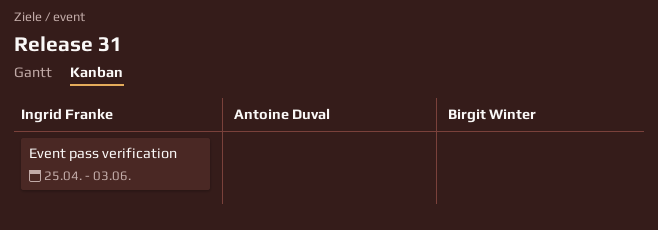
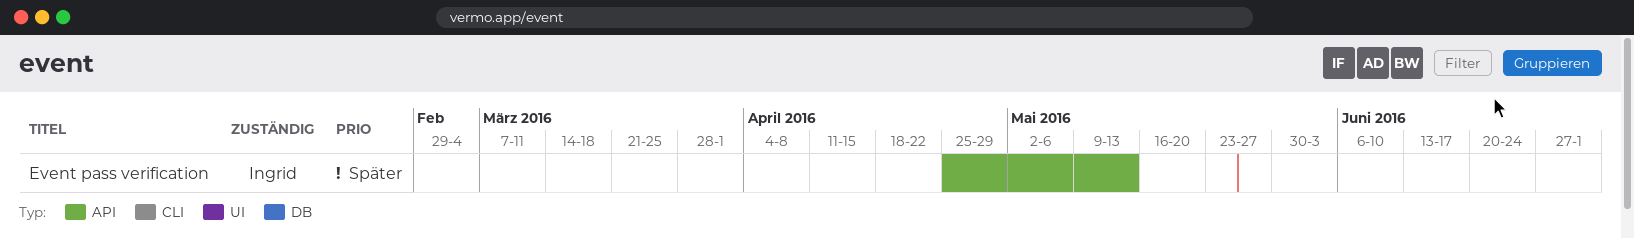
Event pass verification, due: Jun 3 -> May 13

